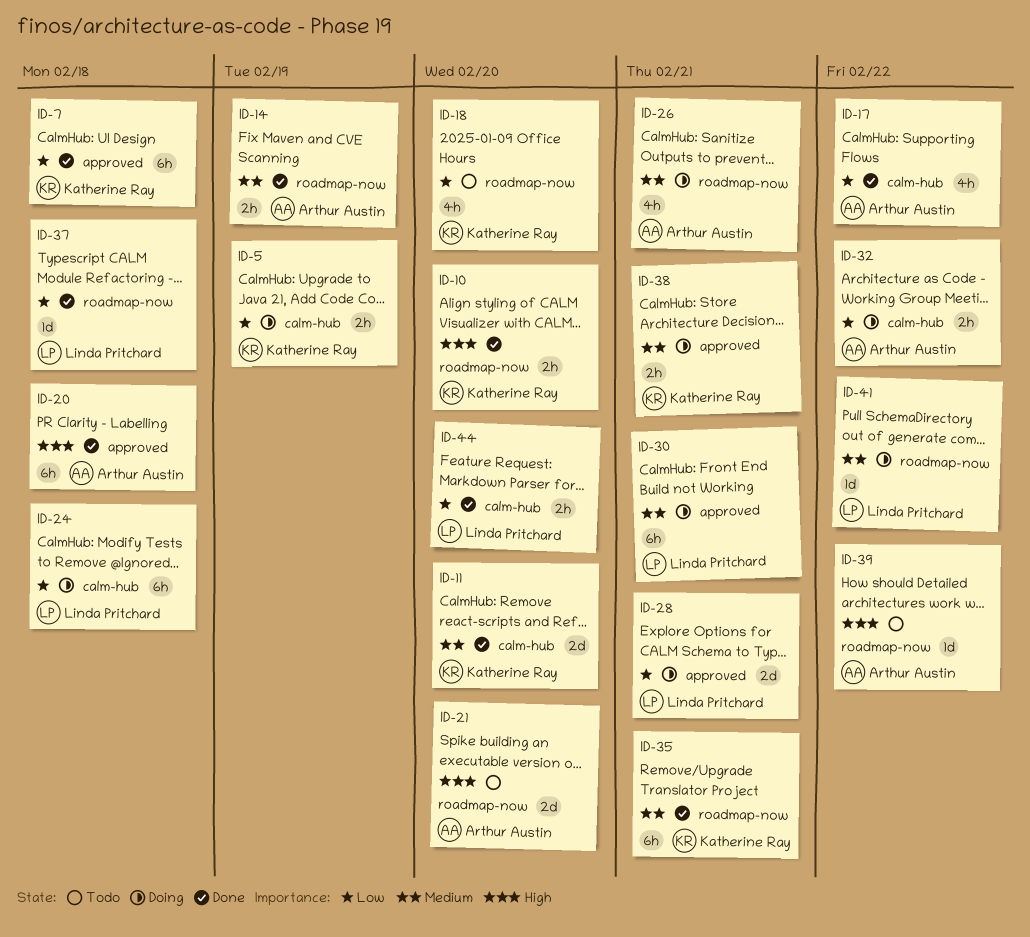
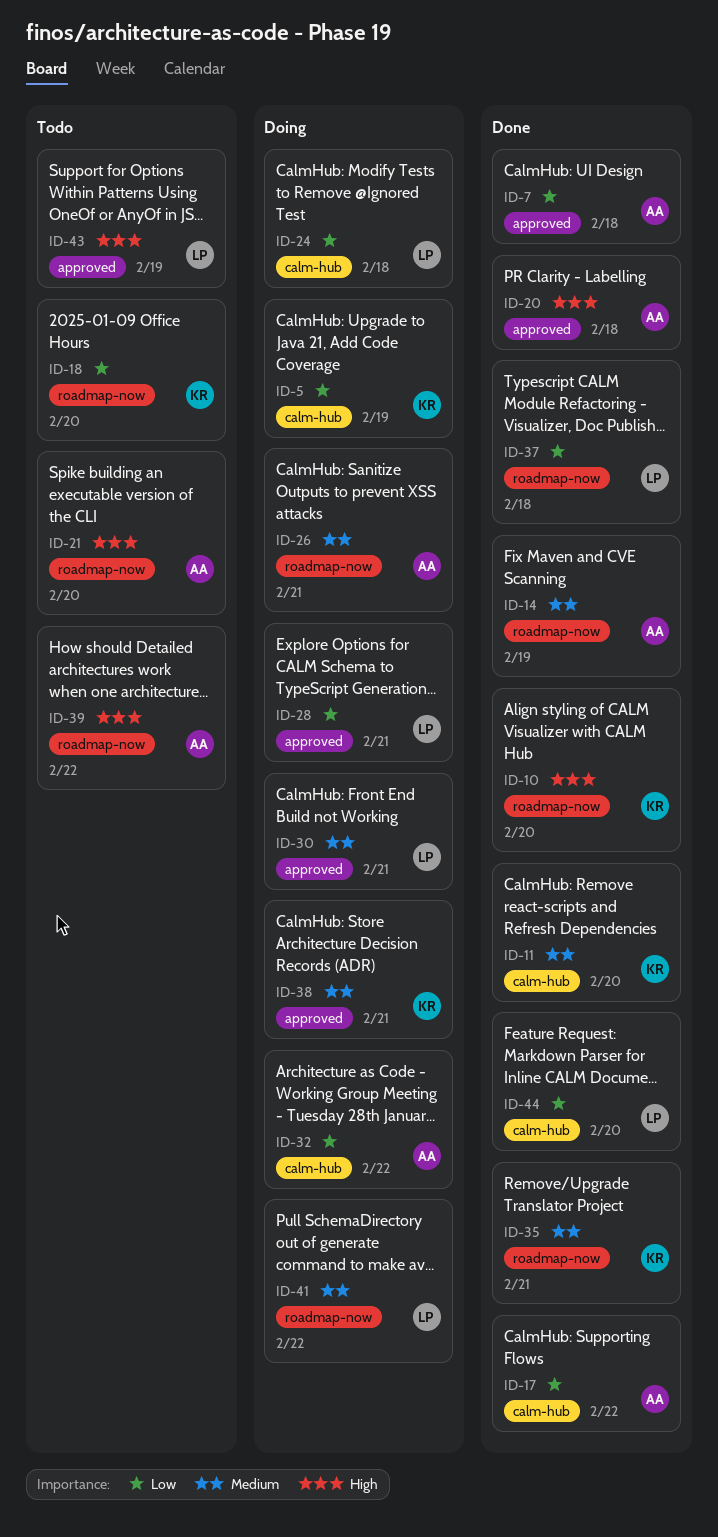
ID-7, owner: Katherine Ray -> Arthur Austin
ID-43: none -> present

